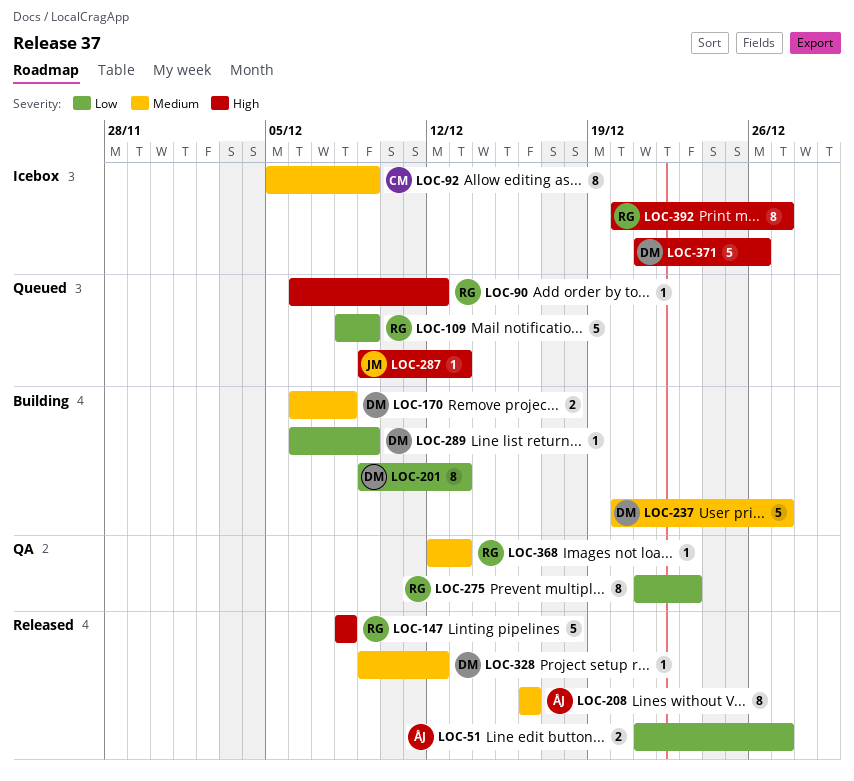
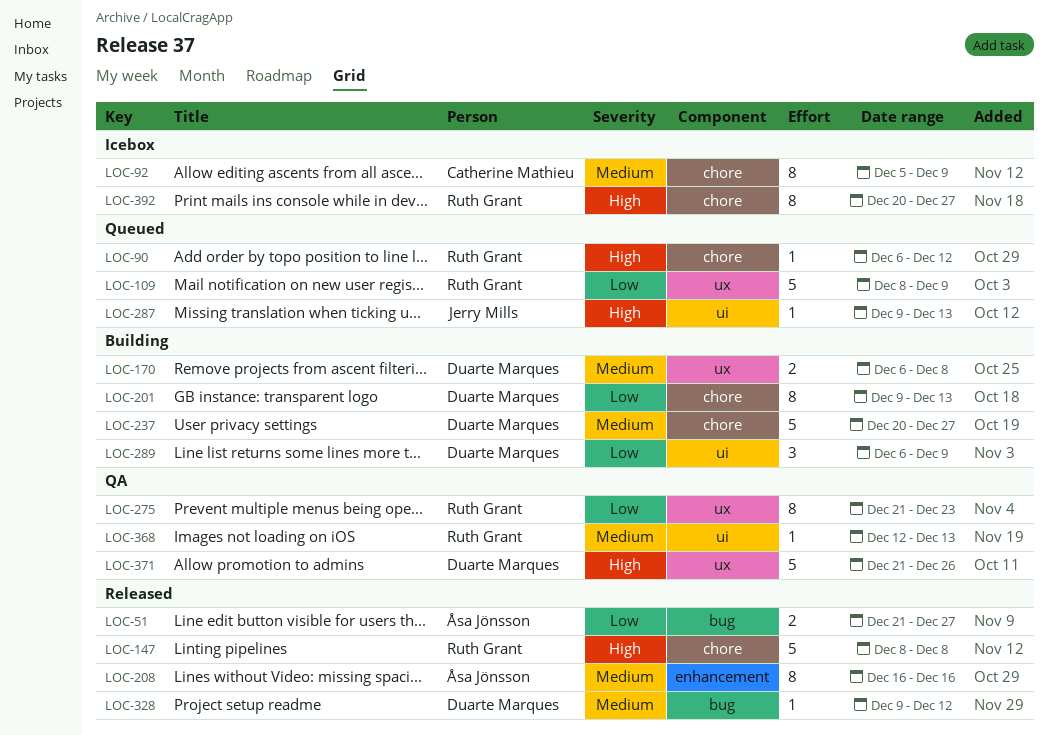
LOC-289, estimate: 1 -> 3
LOC-371, status: Icebox -> QA

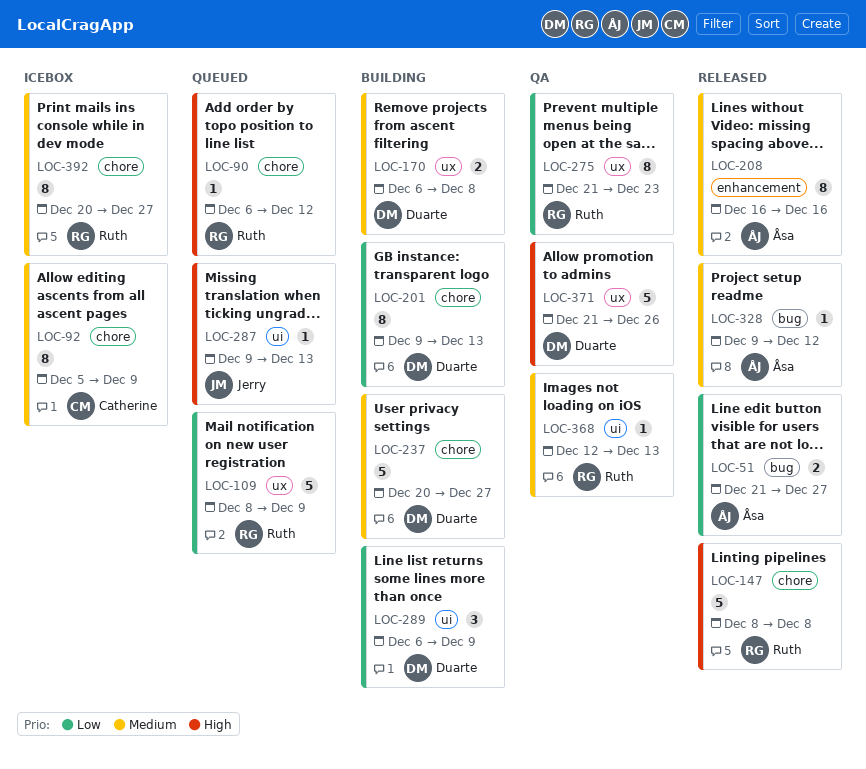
LOC-328, owner: Duarte Marques -> Åsa Jönsson
LOC-392, priority: High -> Medium

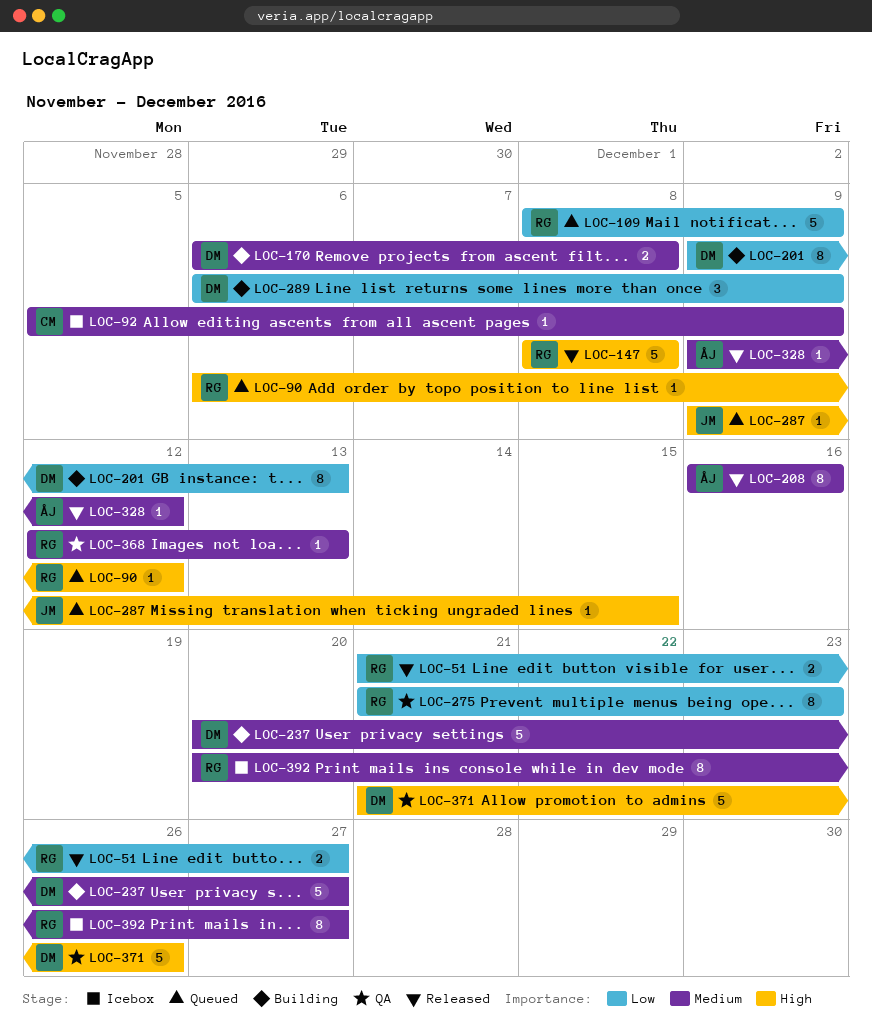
LOC-51, owner: Åsa -> Ruth
LOC-92, estimate: 8 -> 1
LOC-287, due: Dec 13 -> Dec 15

